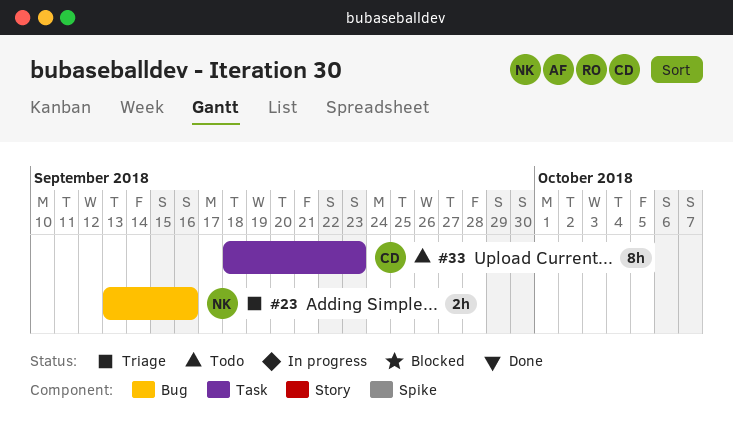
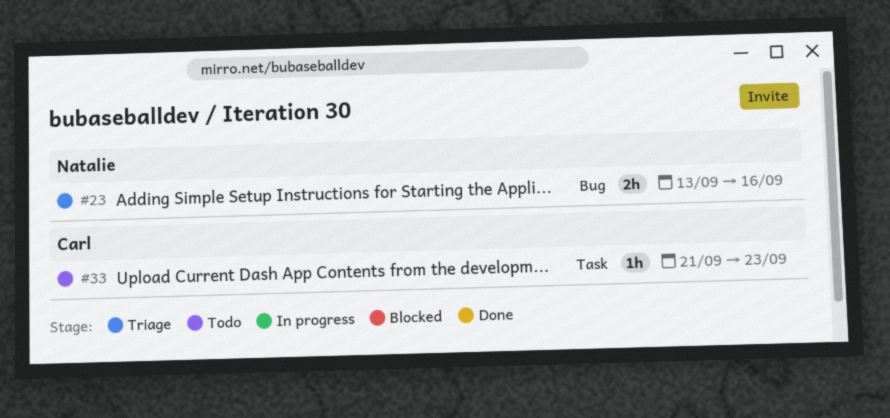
#33, estimate: 8h -> 1h
#33, start: Sep 18 -> Sep 21

